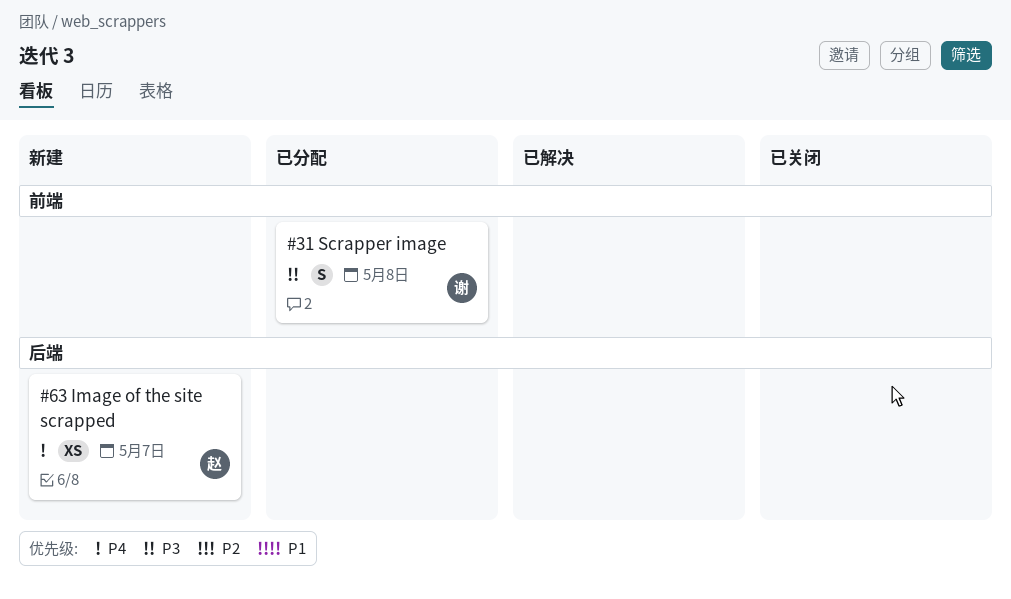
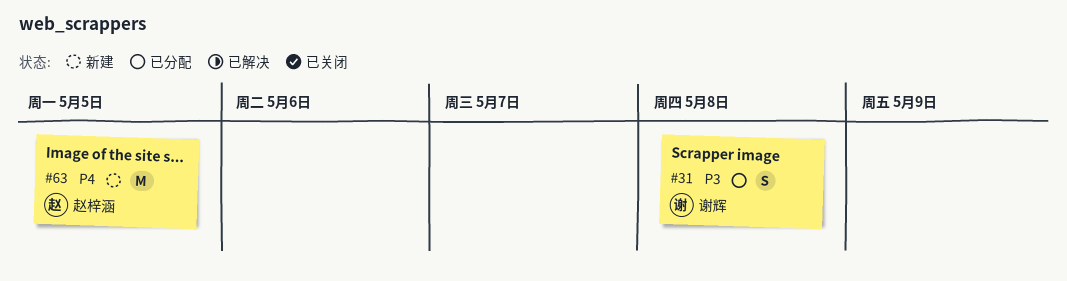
#63, estimate: XS -> M
#63, due: May 7 -> May 5

